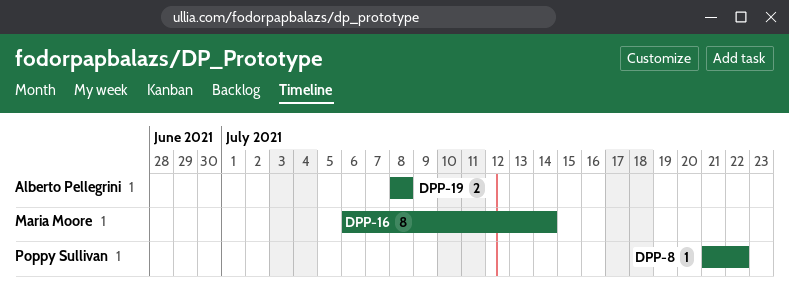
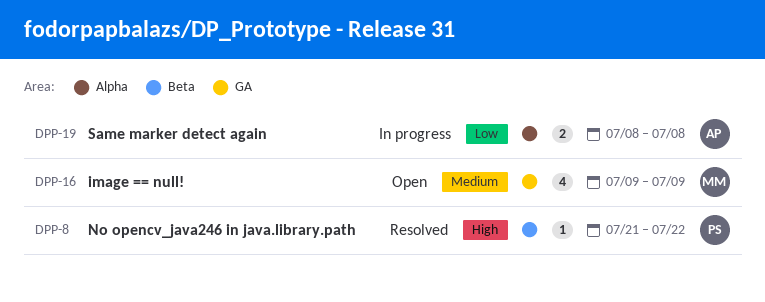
DPP-16, estimate: 8 -> 4
DPP-16, start: Jul 6 -> Jul 9
DPP-16, due: Jul 14 -> Jul 9

